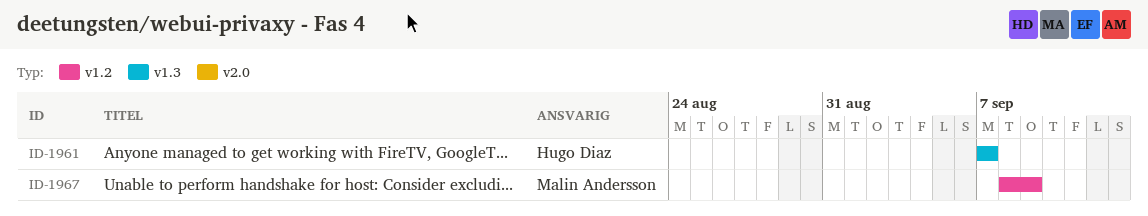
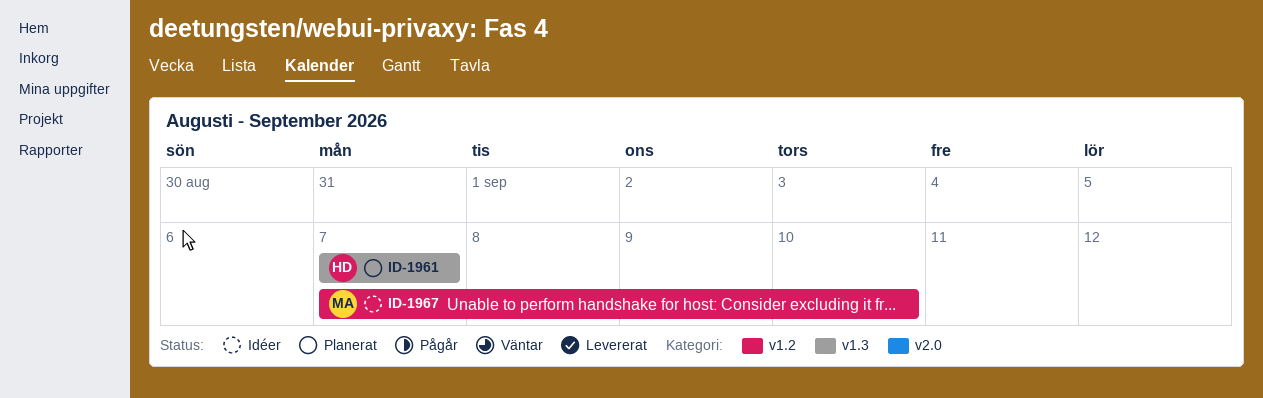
ID-1967, start: Sep 8 -> Sep 7
ID-1967, due: Sep 9 -> Sep 10

